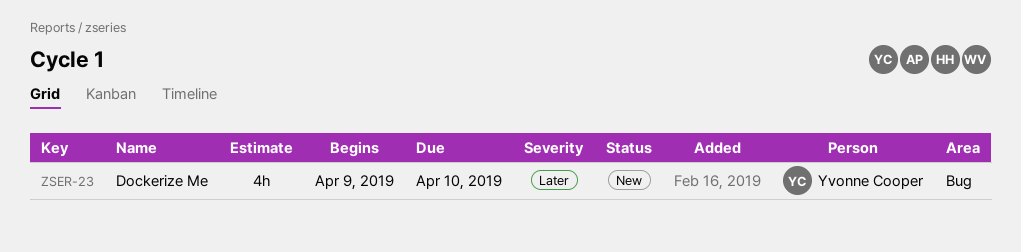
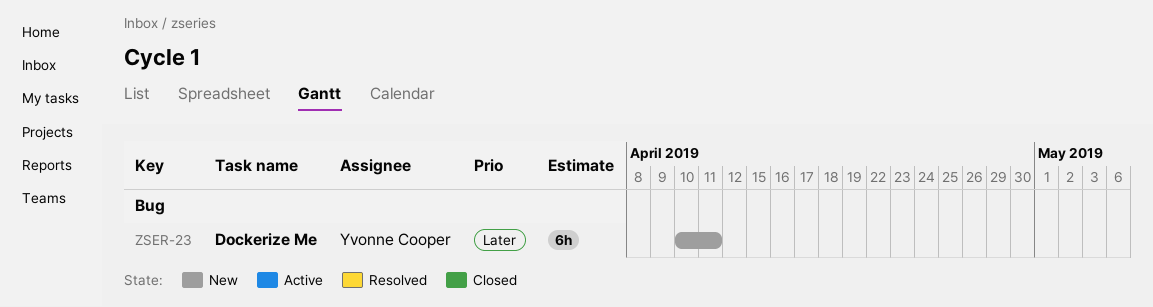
ZSER-23, estimate: 4h -> 6h
ZSER-23, start: Apr 9 -> Apr 10
ZSER-23, due: Apr 10 -> Apr 11

